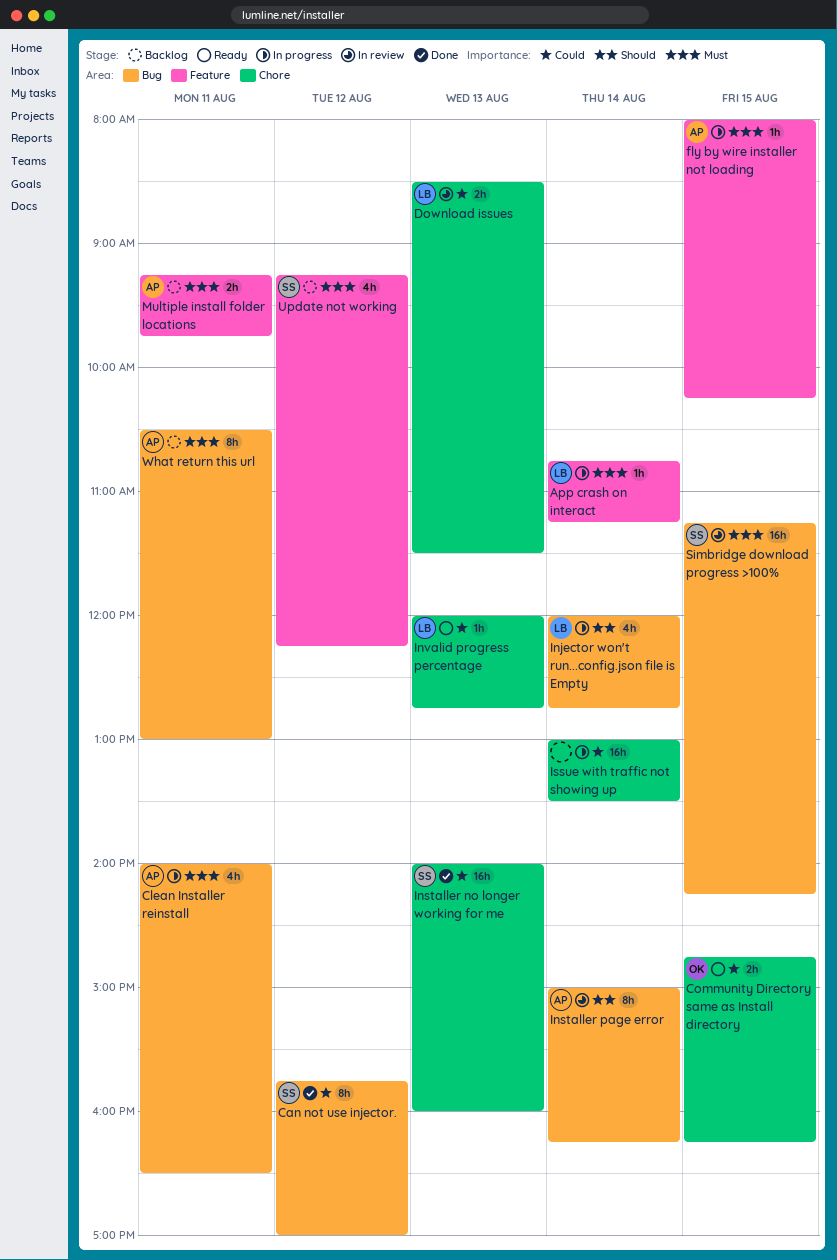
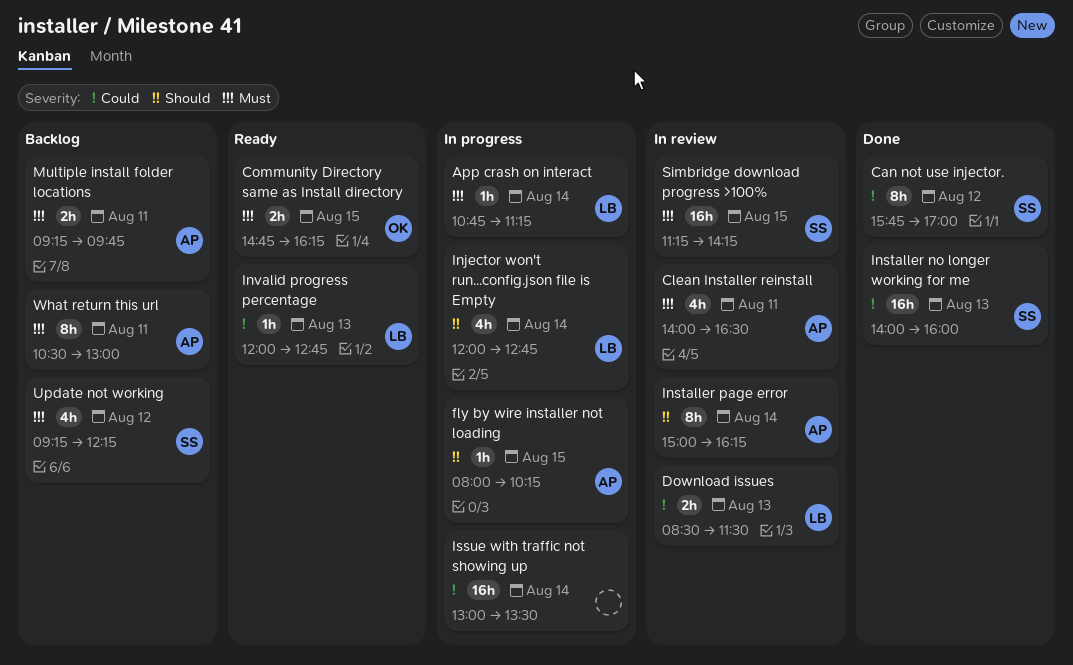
Clean Installer reinstall, status: In progress -> In review
Community Directory same as Install directory, priority: Could -> Must
fly by wire installer not loading, priority: Must -> Should

